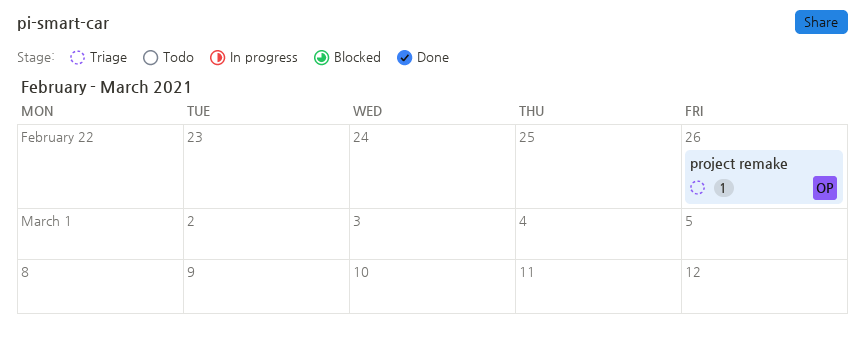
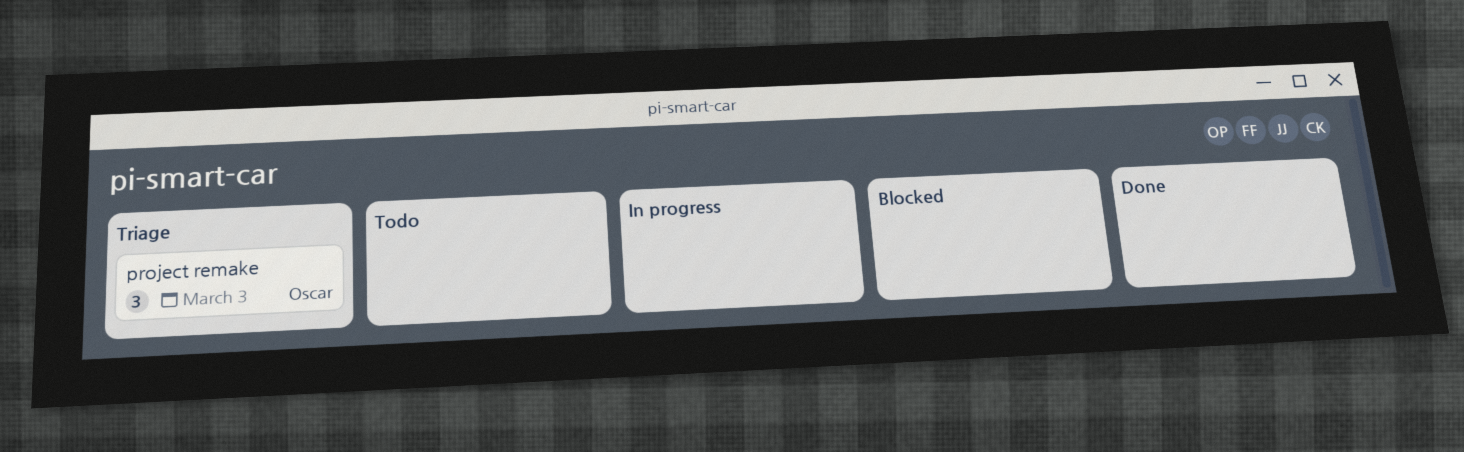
project remake, estimate: 1 -> 3
project remake, due: Feb 26 -> Mar 3

